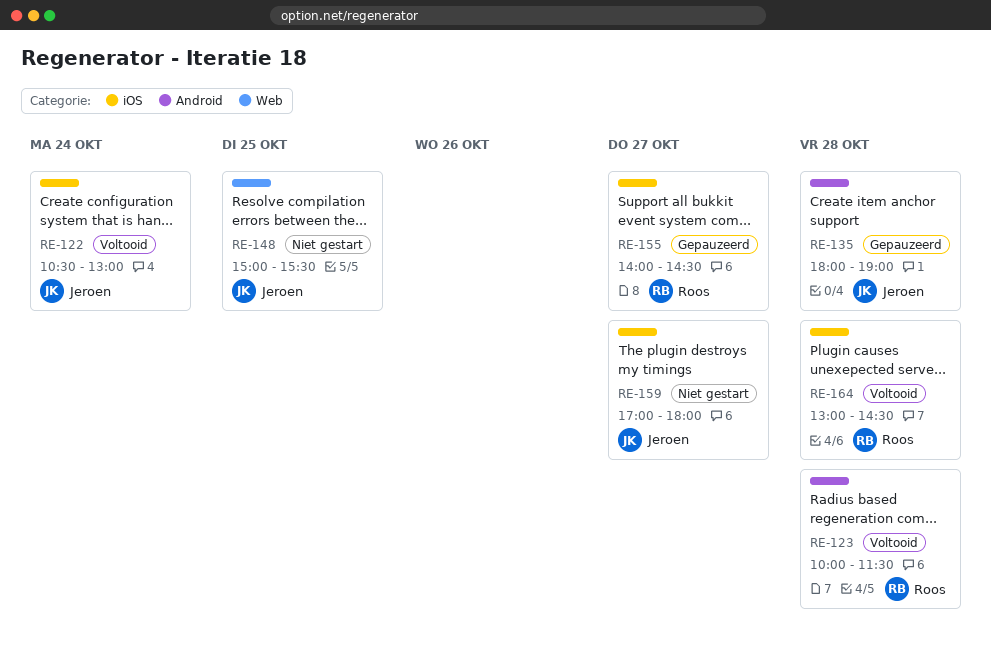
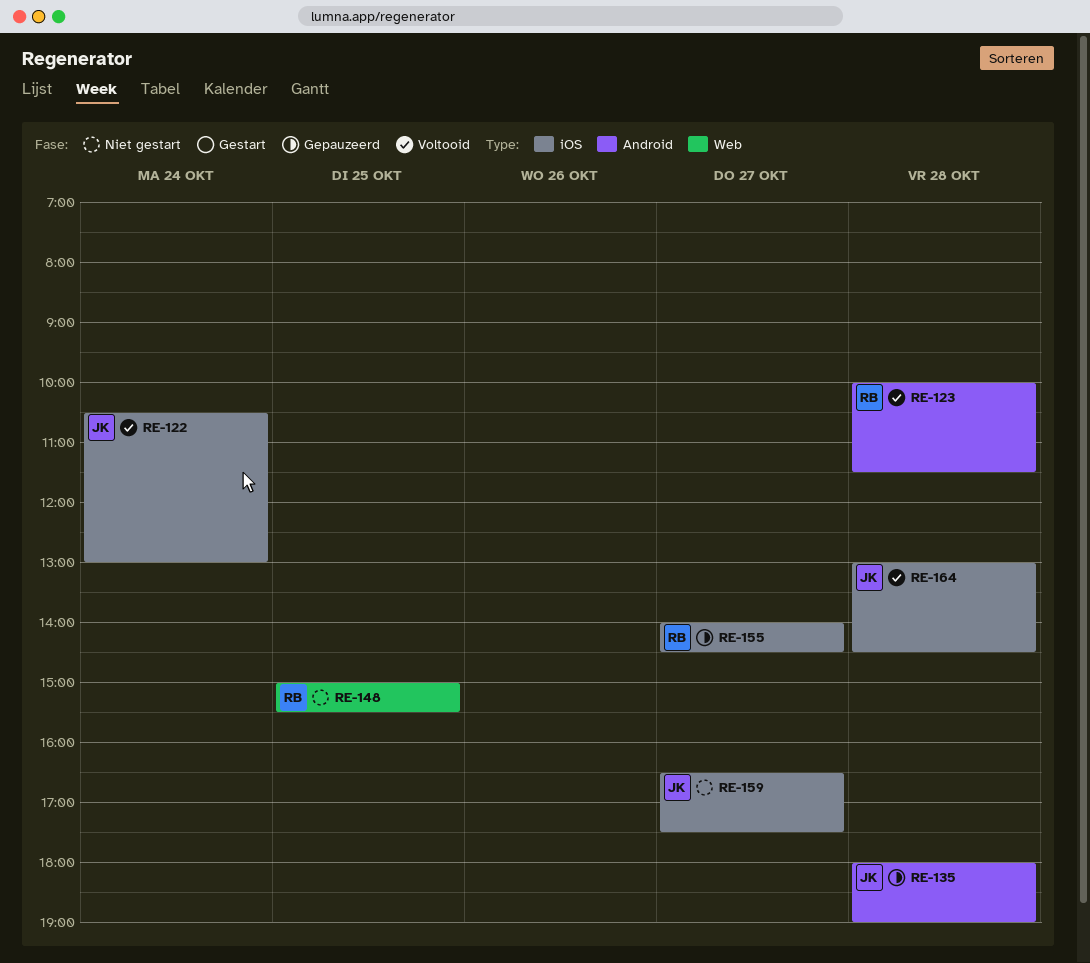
RE-148, owner: Jeroen -> Roos
RE-159, begins: 17:00 -> 16:30
RE-159, ends: 18:00 -> 17:30
RE-164, owner: Roos -> Jeroen

